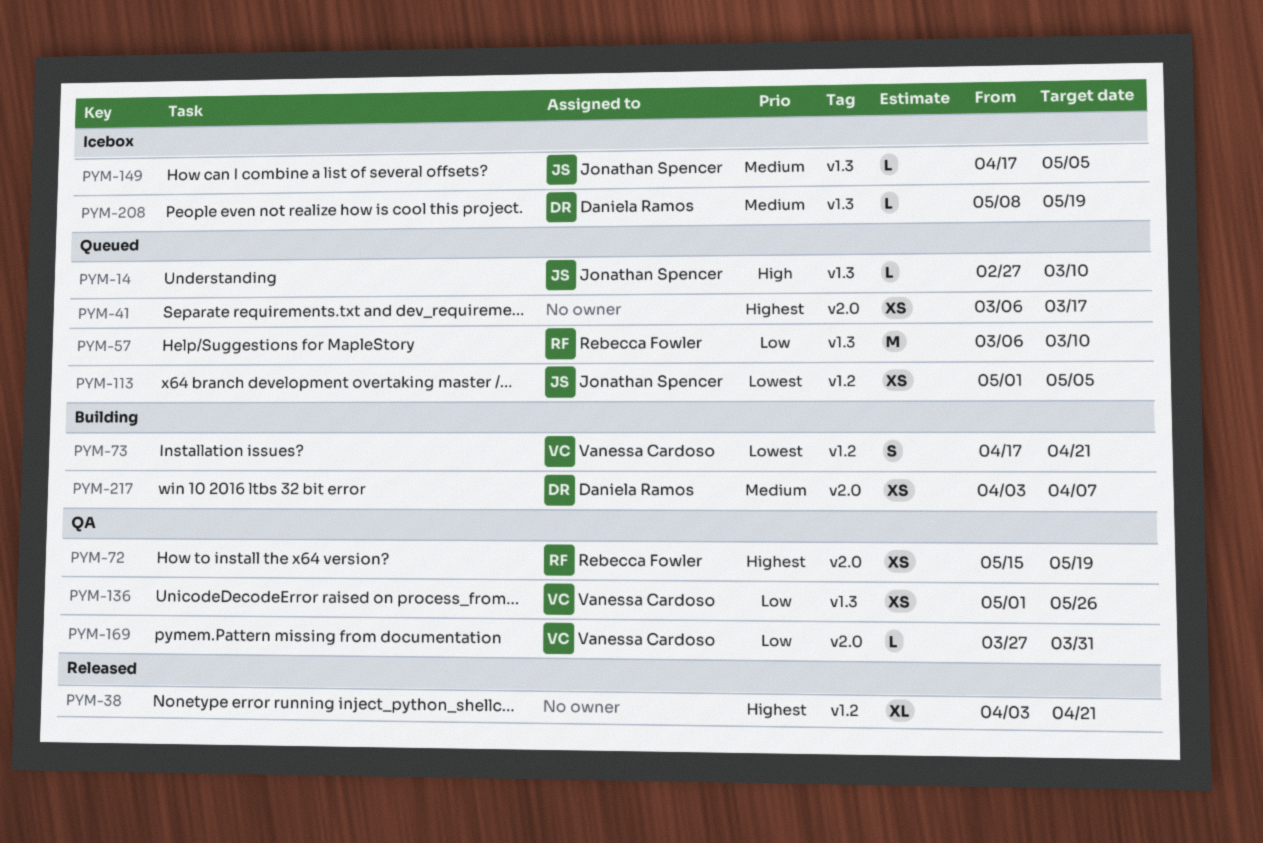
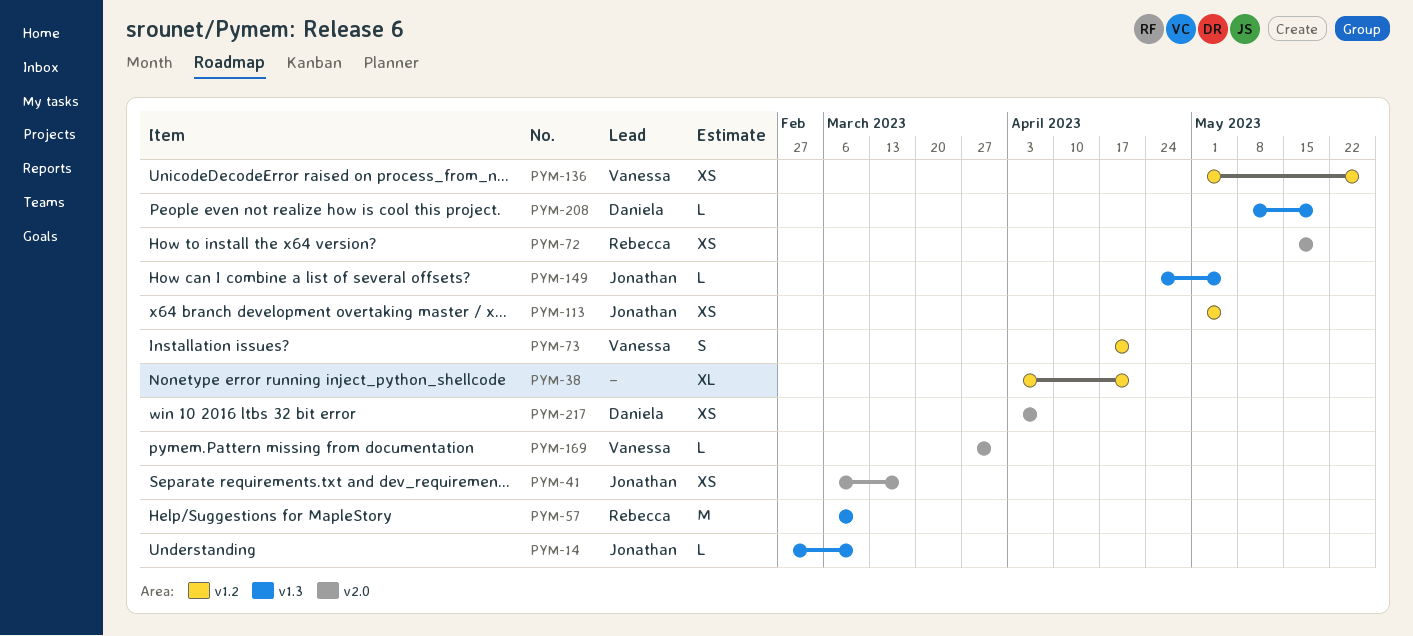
PYM-41, owner: none -> Jonathan Spencer
PYM-136, label: v1.3 -> v1.2
PYM-149, start: Apr 17 -> Apr 24

